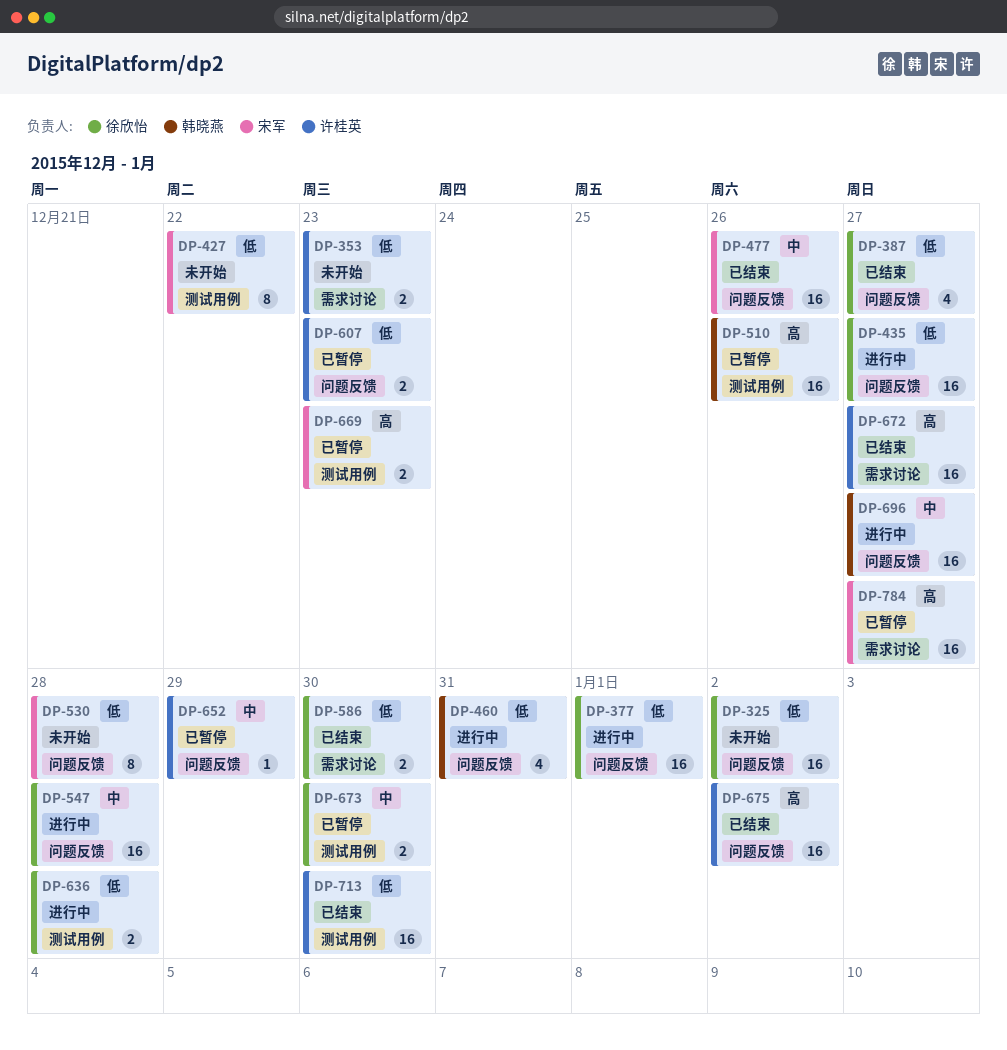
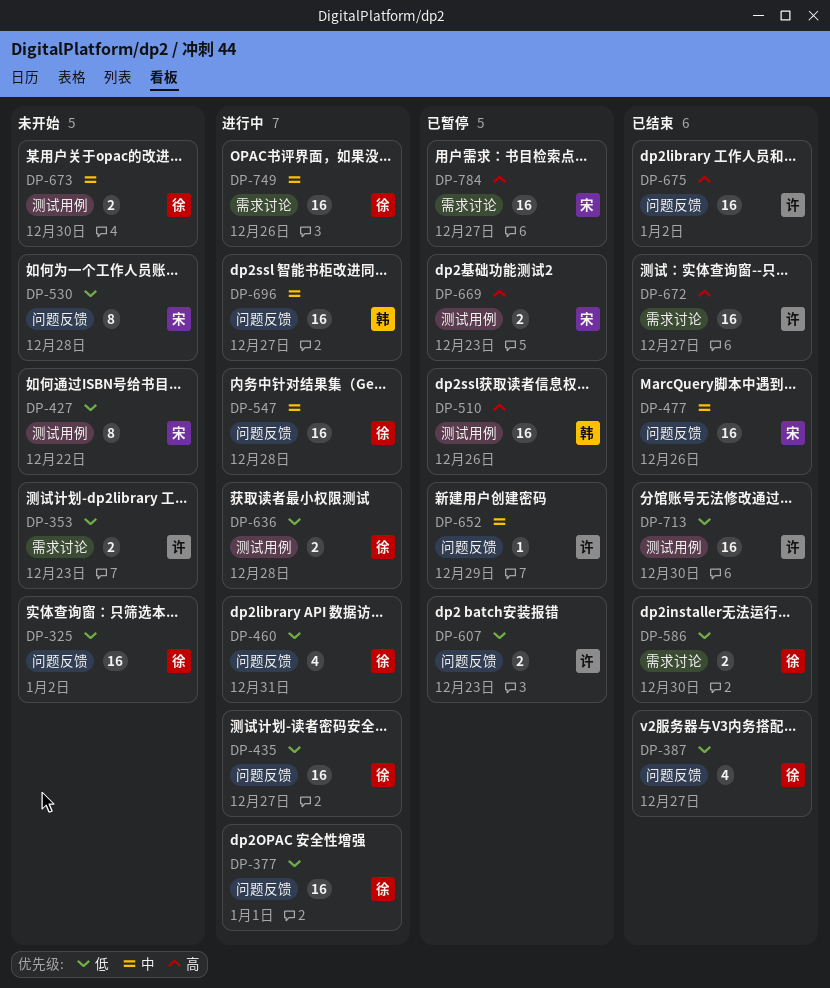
DP-460, owner: 韩晓燕 -> 徐欣怡
DP-673, status: 已暂停 -> 未开始
DP-749: none -> present

